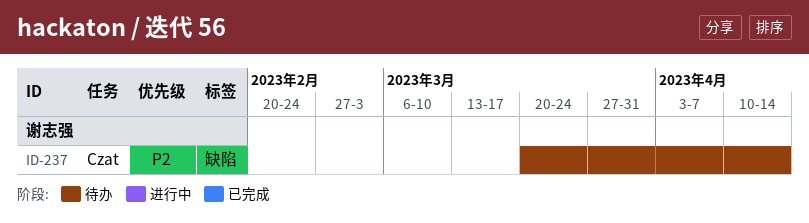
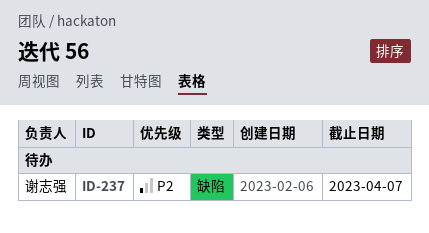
ID-237, due: Apr 14 -> Apr 7

